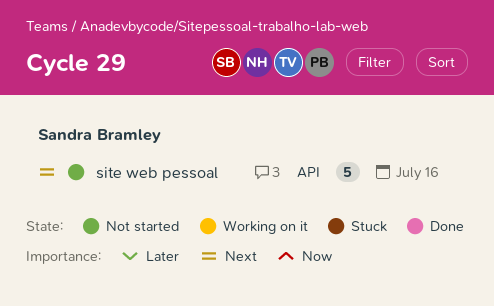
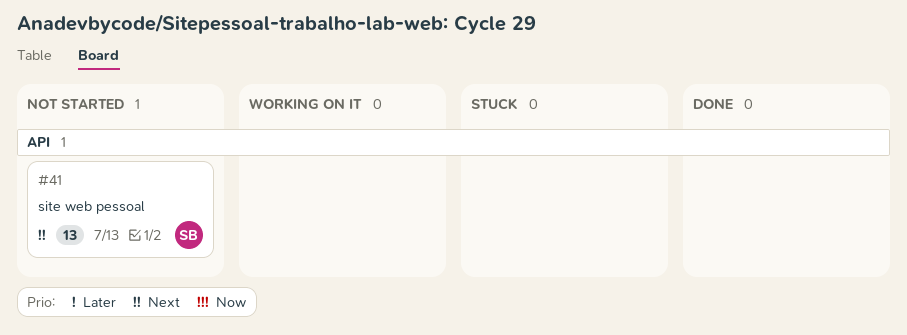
site web pessoal, estimate: 5 -> 13
site web pessoal, due: Jul 16 -> Jul 13

